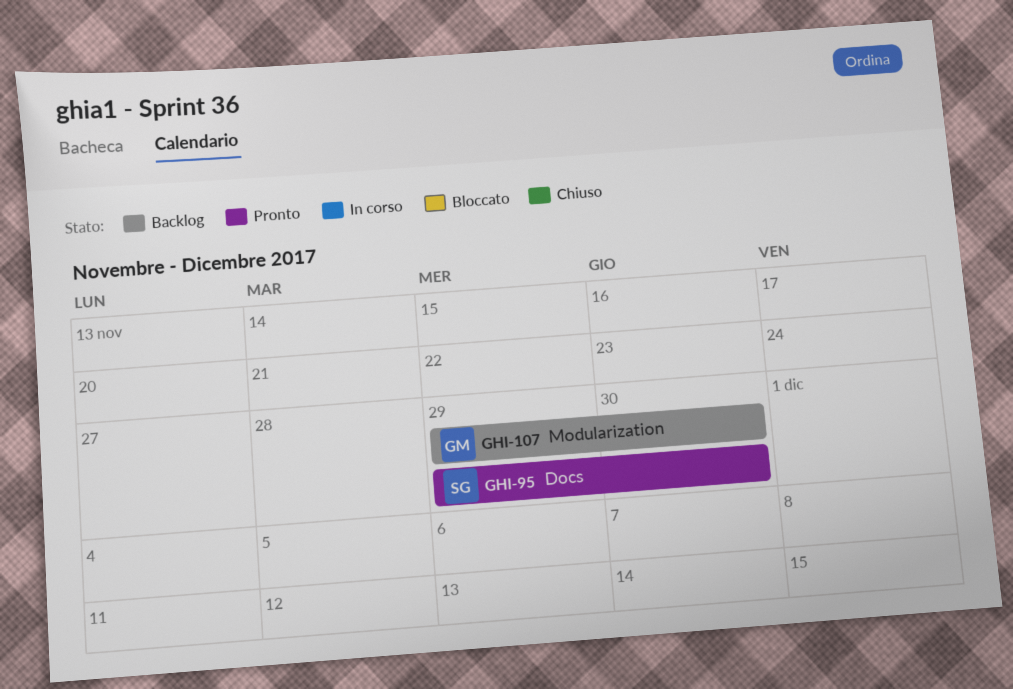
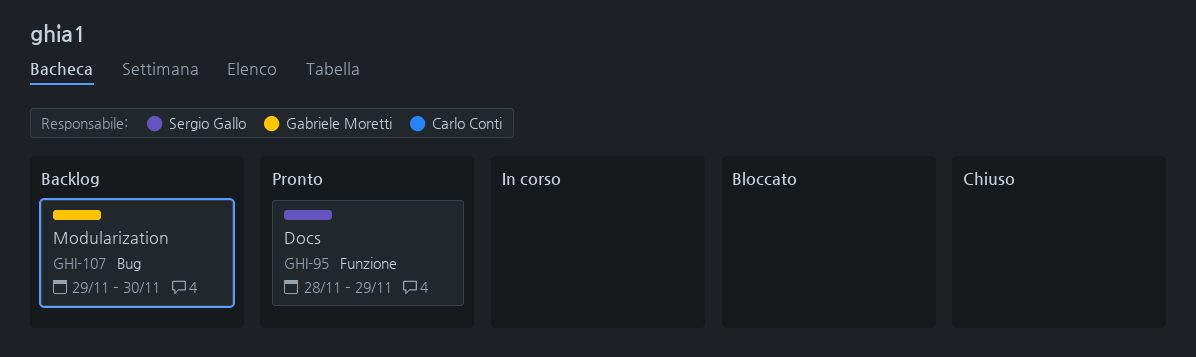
GHI-95, start: Nov 29 -> Nov 28
GHI-95, due: Nov 30 -> Nov 29

